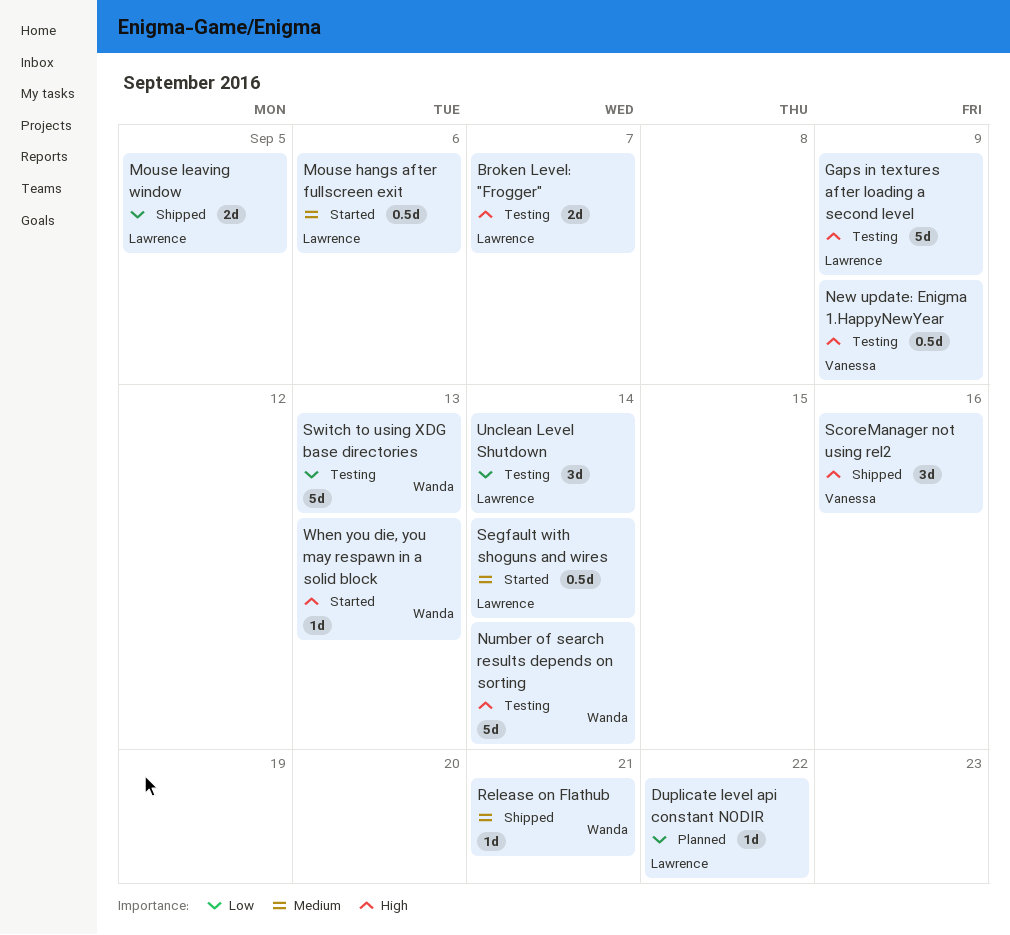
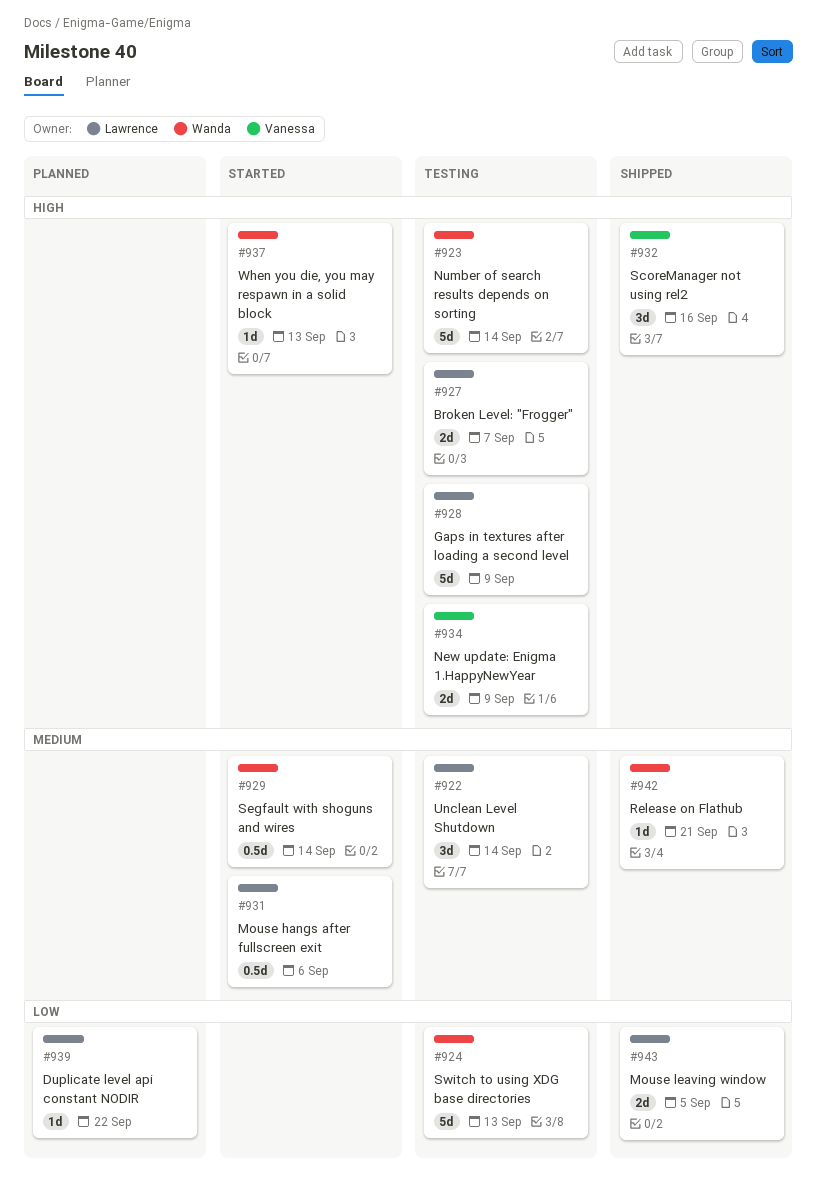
New update: Enigma 1.HappyNewYear, estimate: 0.5d -> 2d
Segfault with shoguns and wires, owner: Lawrence -> Wanda
Unclean Level Shutdown, priority: Low -> Medium

